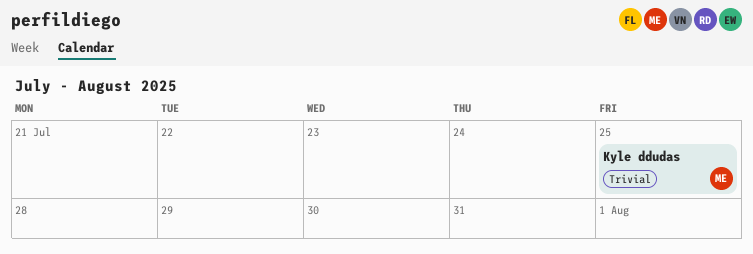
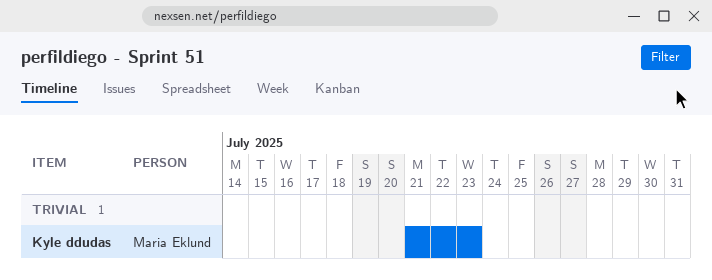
Kyle ddudas, due: Jul 25 -> Jul 23

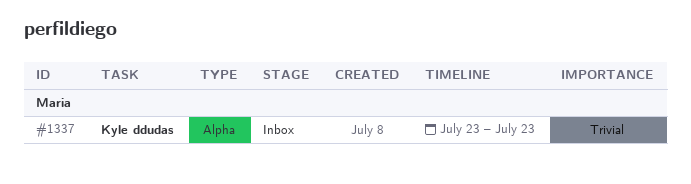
Kyle ddudas, start: Jul 21 -> Jul 23

